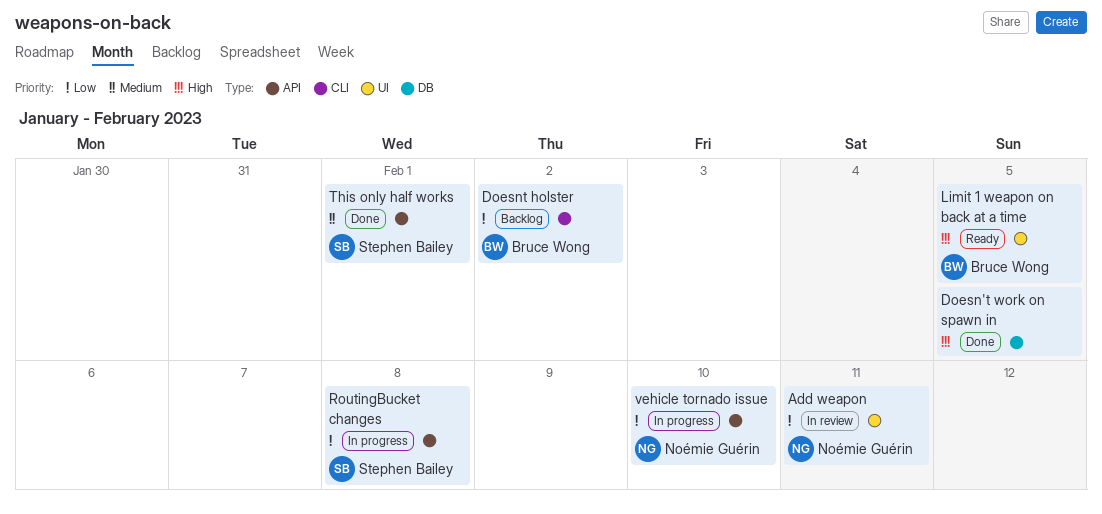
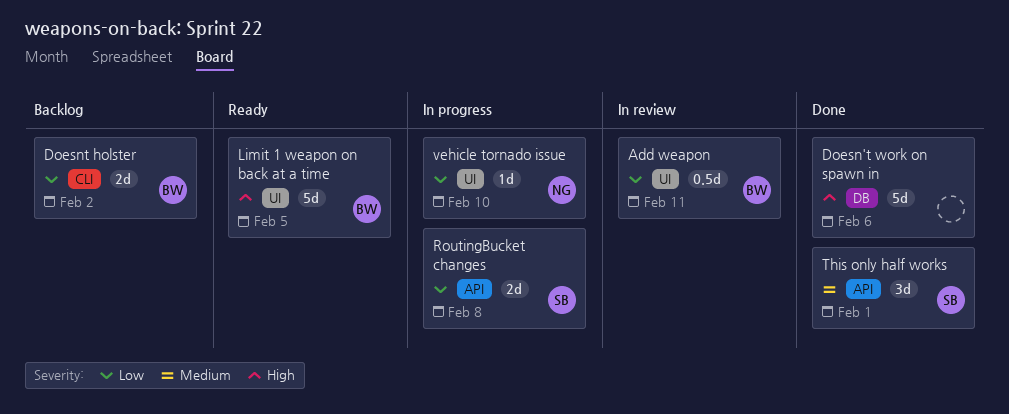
Add weapon, owner: Noémie Guérin -> Bruce Wong
Doesn't work on spawn in, due: Feb 5 -> Feb 6
vehicle tornado issue, label: API -> UI

